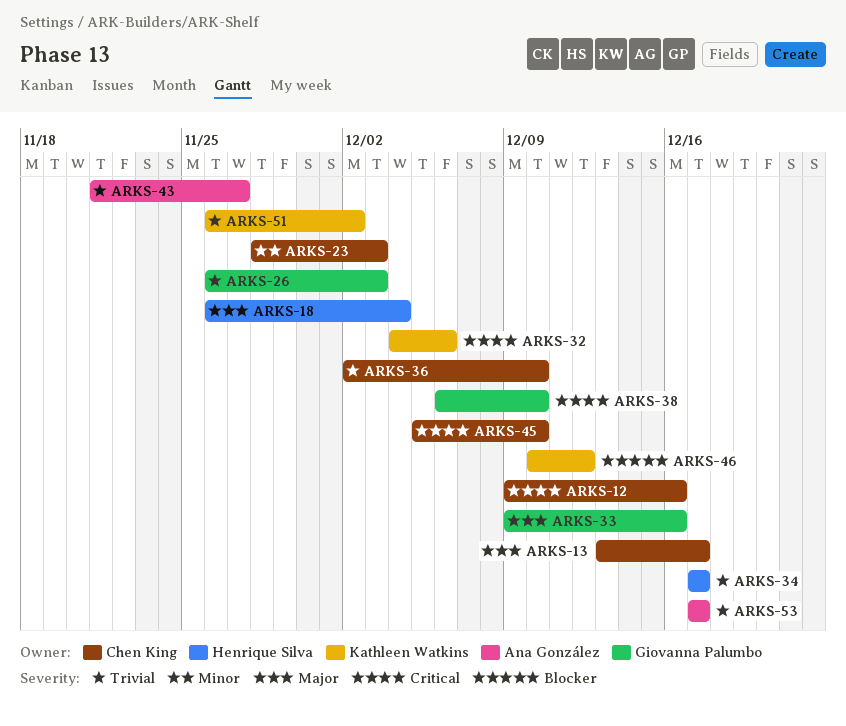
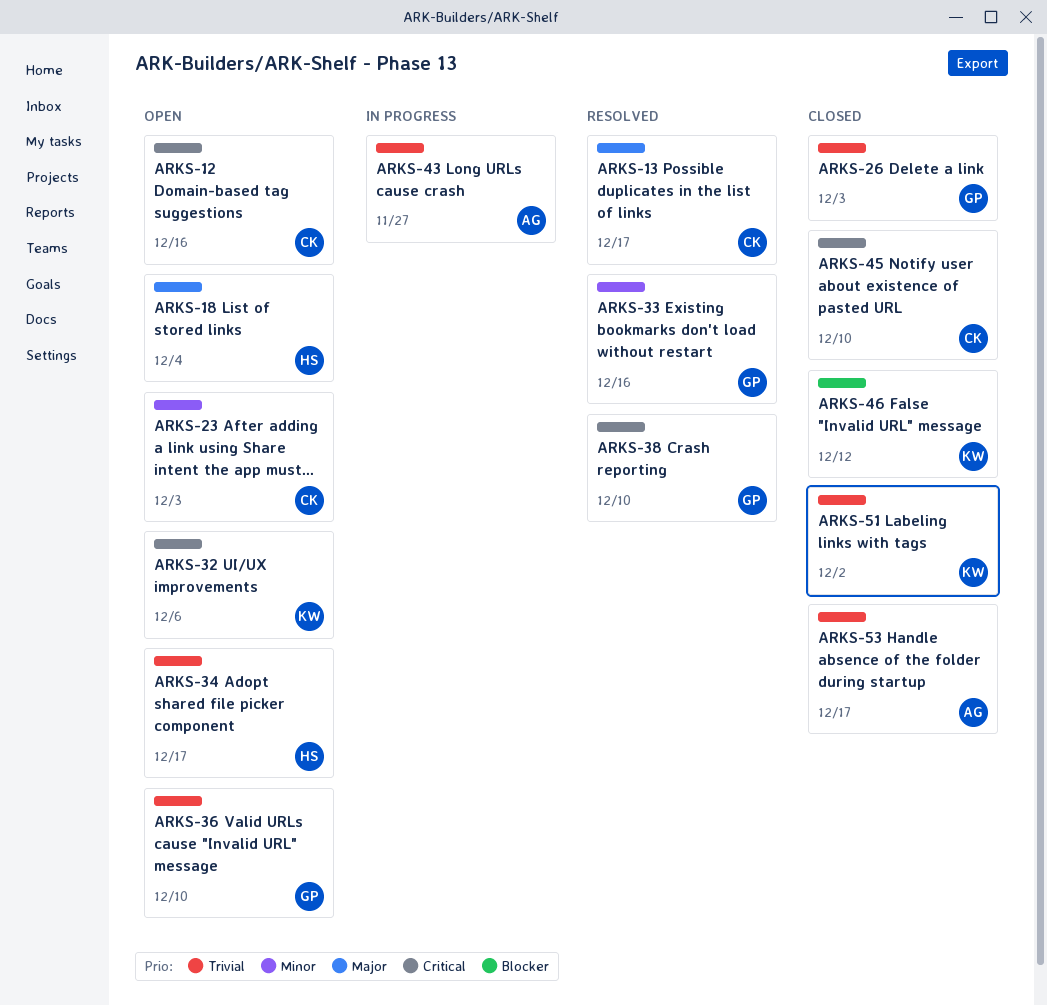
ARKS-33, priority: Major -> Minor
ARKS-36, owner: Chen King -> Giovanna Palumbo

